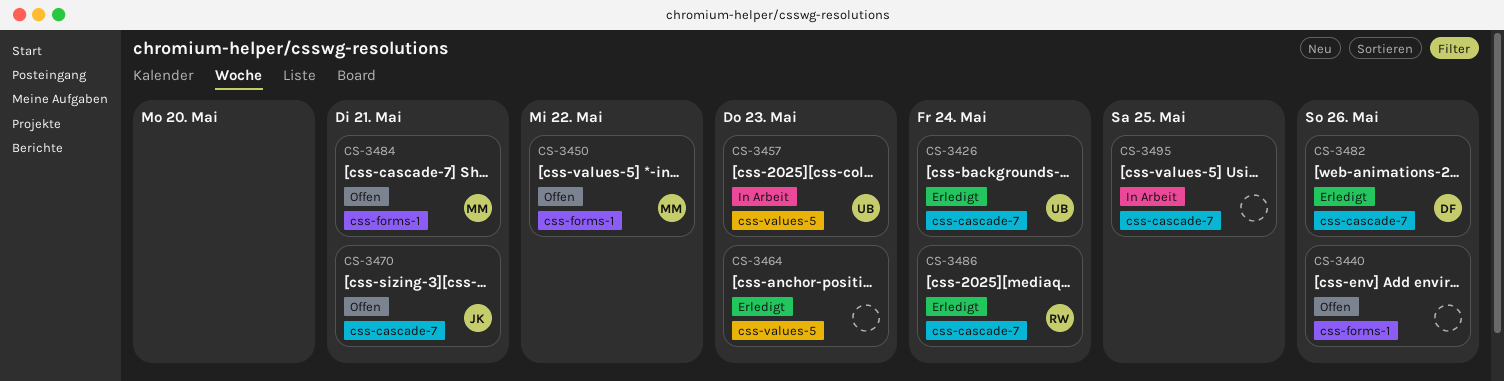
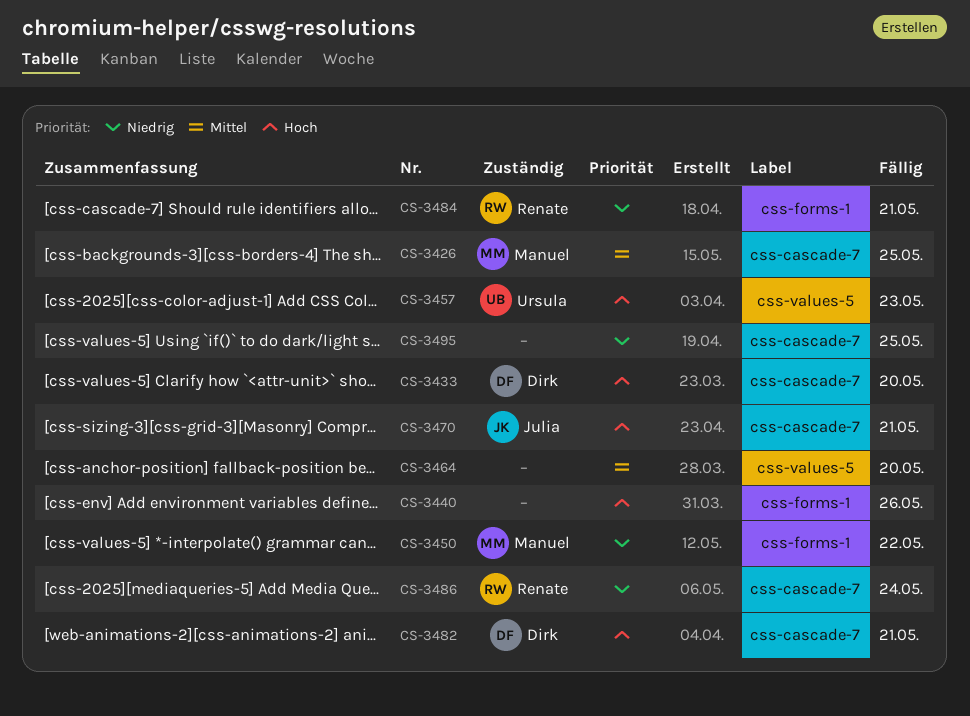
CS-3426, owner: Ursula -> Manuel
CS-3426, due: May 24 -> May 25
CS-3433: none -> present
CS-3464, due: May 23 -> May 20
CS-3482, due: May 26 -> May 21
CS-3484, owner: Manuel -> Renate

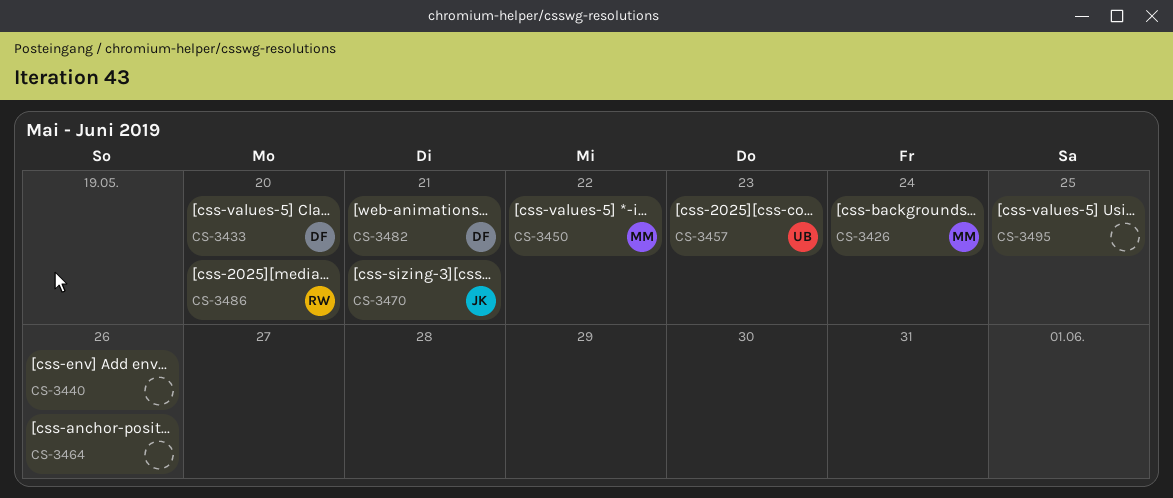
CS-3426, due: May 25 -> May 24
CS-3464, due: May 20 -> May 26
CS-3484: present -> none
CS-3486, due: May 24 -> May 20

